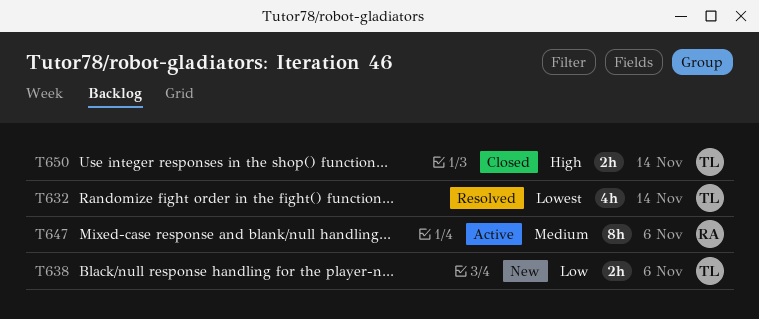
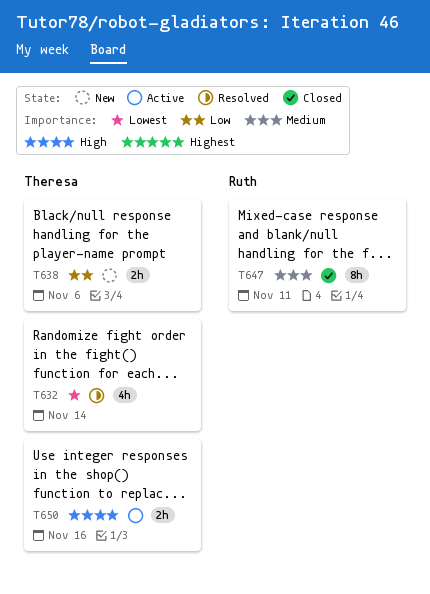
T647, status: Active -> Closed
T647, due: Nov 6 -> Nov 11
T650, status: Closed -> Active
T650, due: Nov 14 -> Nov 16

